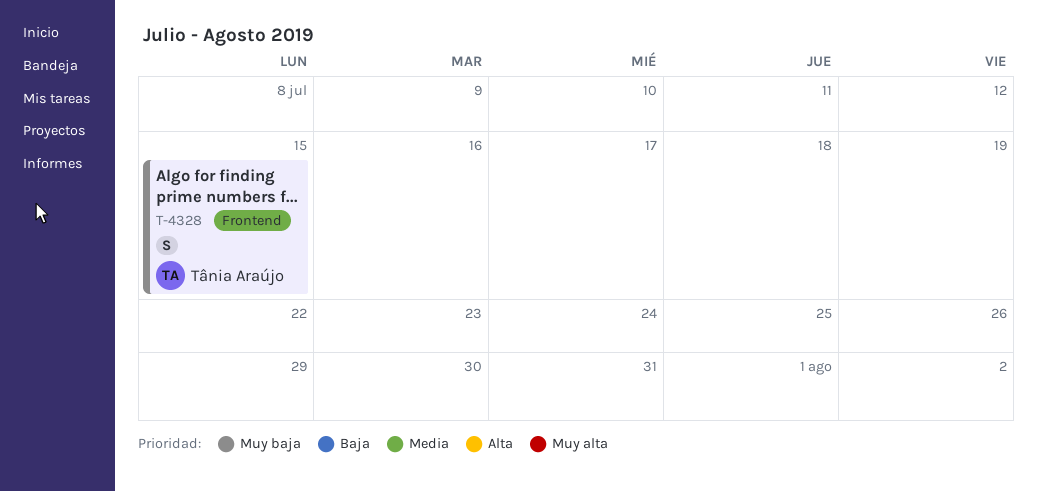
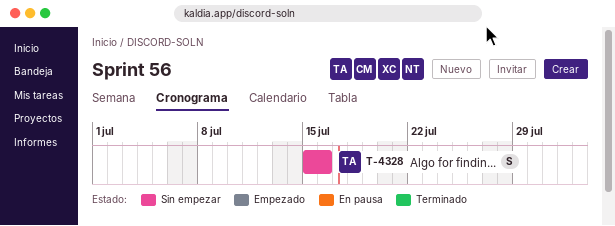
T-4328, due: Jul 15 -> Jul 16

